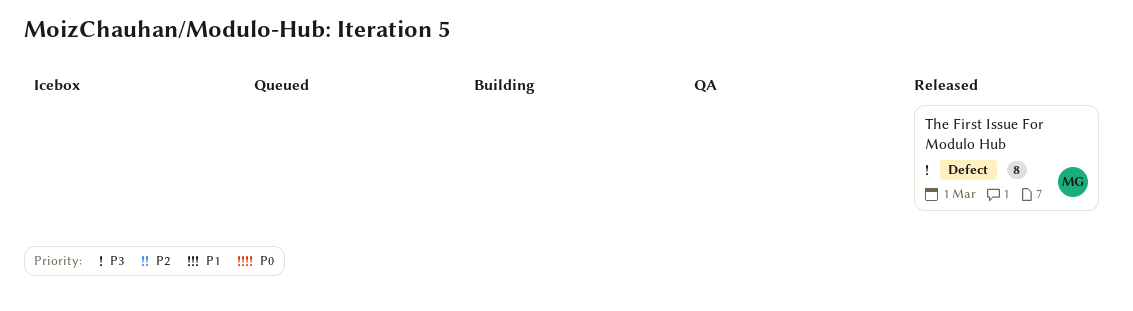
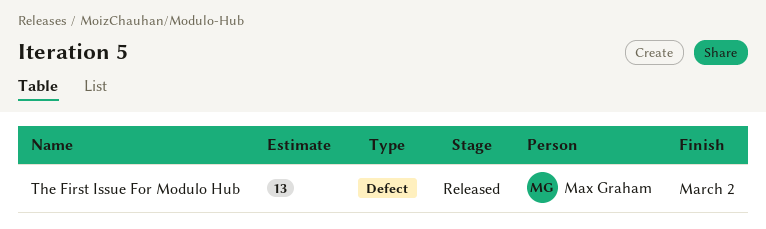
The First Issue For Modulo Hub, estimate: 8 -> 13
The First Issue For Modulo Hub, due: Mar 1 -> Mar 2

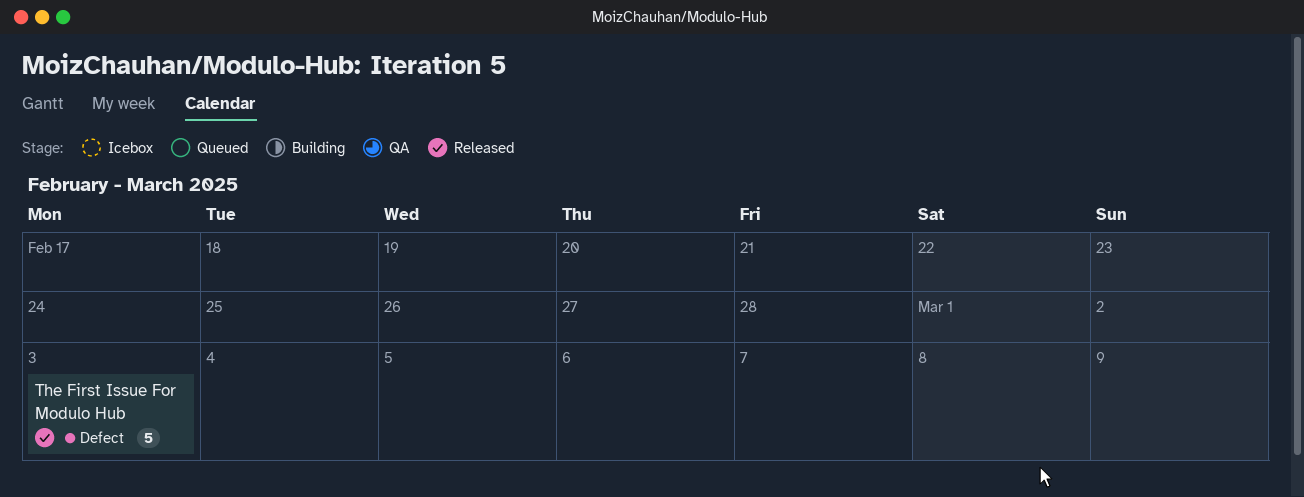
The First Issue For Modulo Hub, estimate: 13 -> 5
The First Issue For Modulo Hub, due: Mar 2 -> Mar 3

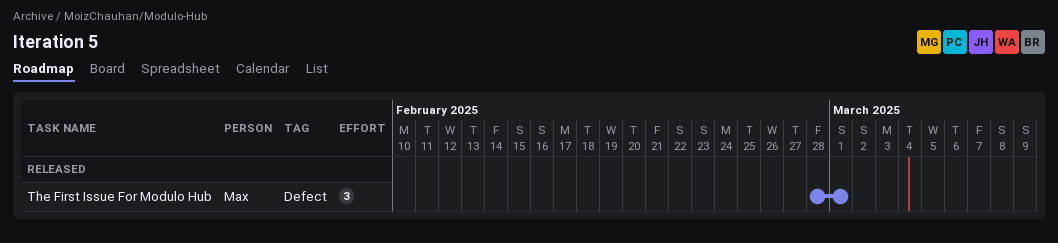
The First Issue For Modulo Hub, estimate: 5 -> 3
The First Issue For Modulo Hub, due: Mar 3 -> Mar 1

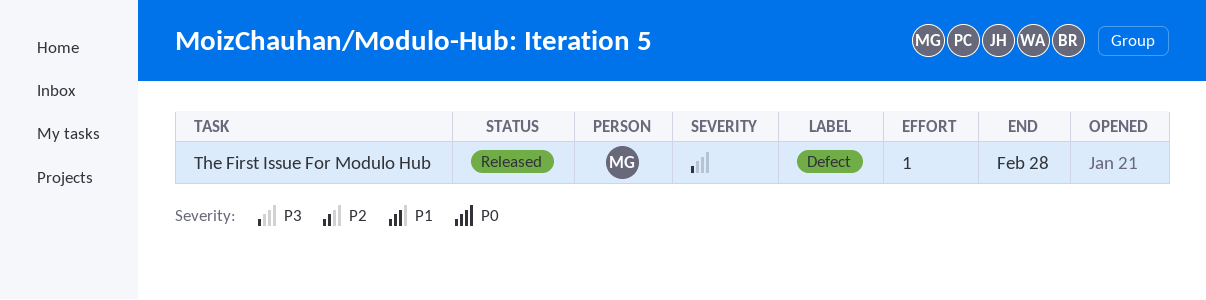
The First Issue For Modulo Hub, estimate: 3 -> 1
The First Issue For Modulo Hub, due: Mar 1 -> Feb 28

